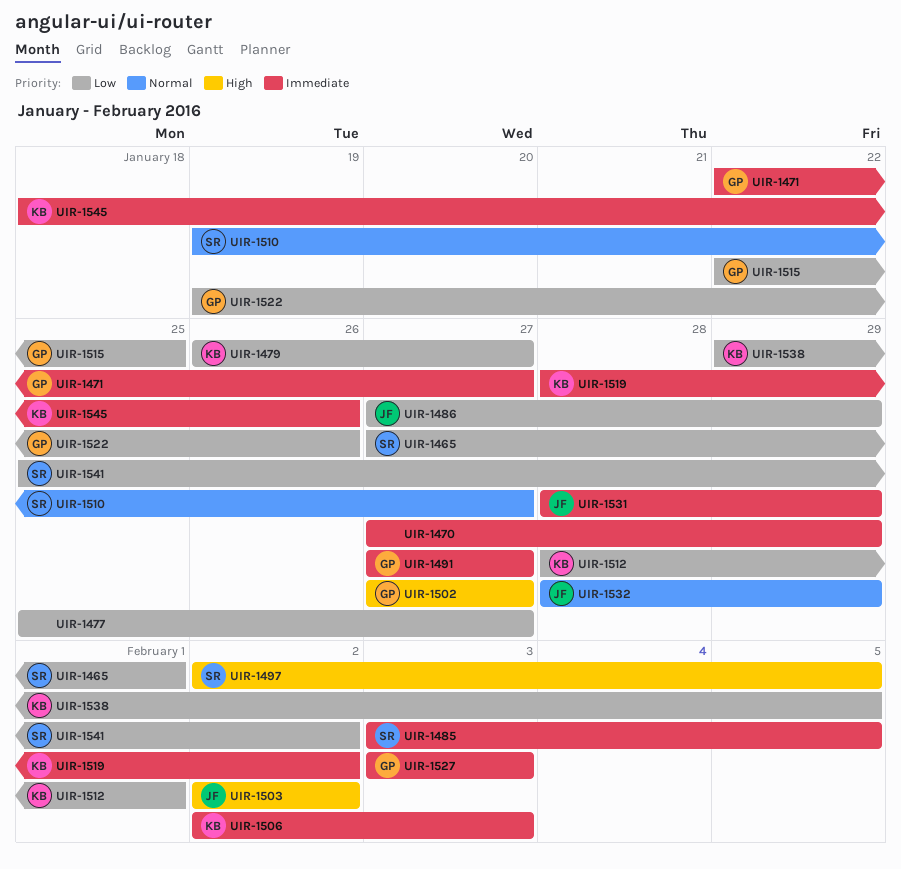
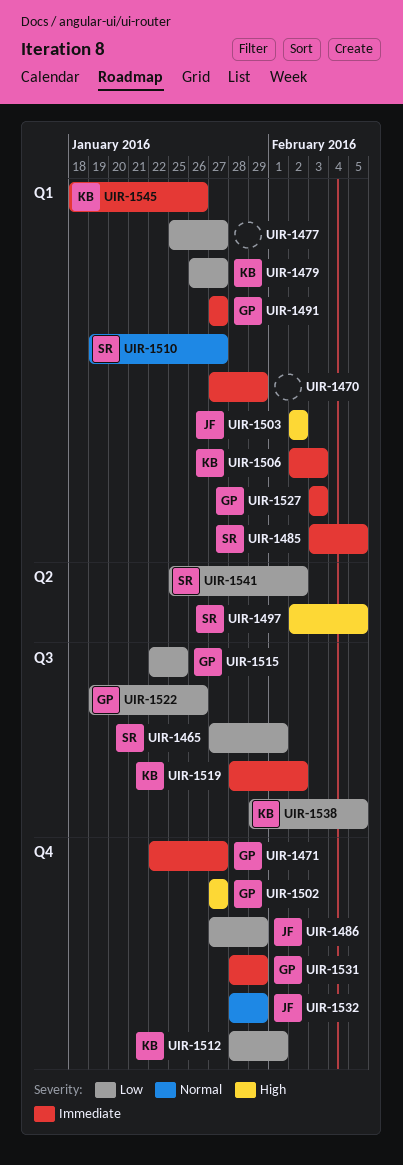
UIR-1531, owner: JF -> GP

